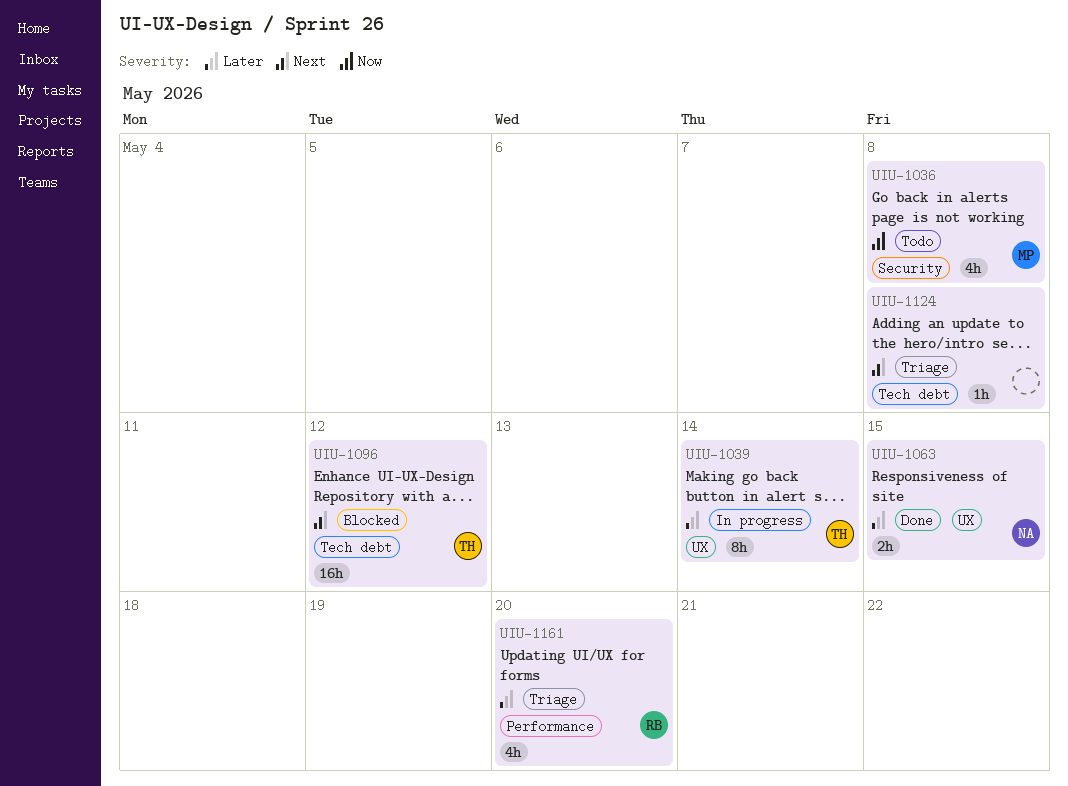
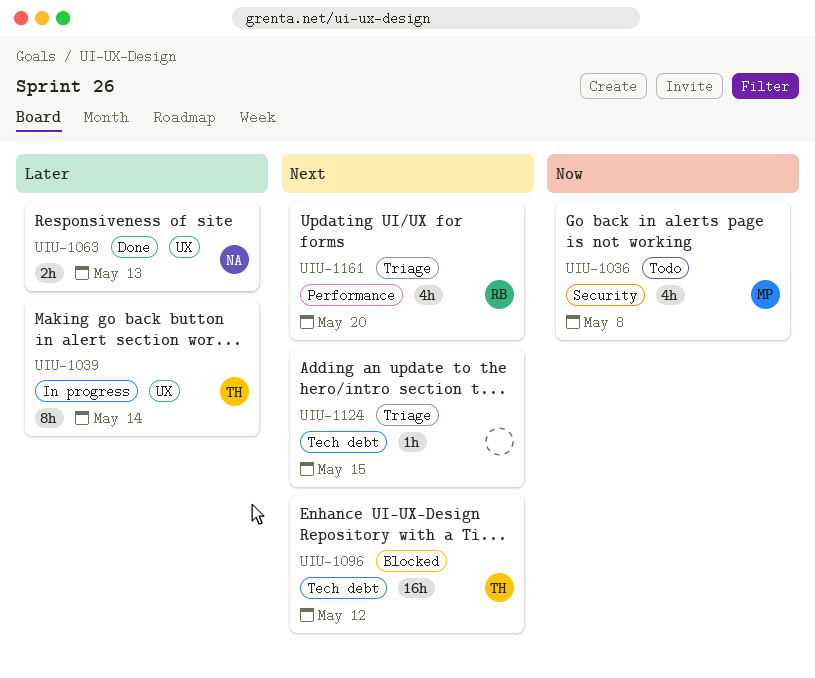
UIU-1063, due: May 15 -> May 13
UIU-1124, due: May 8 -> May 15
UIU-1161, priority: Later -> Next

